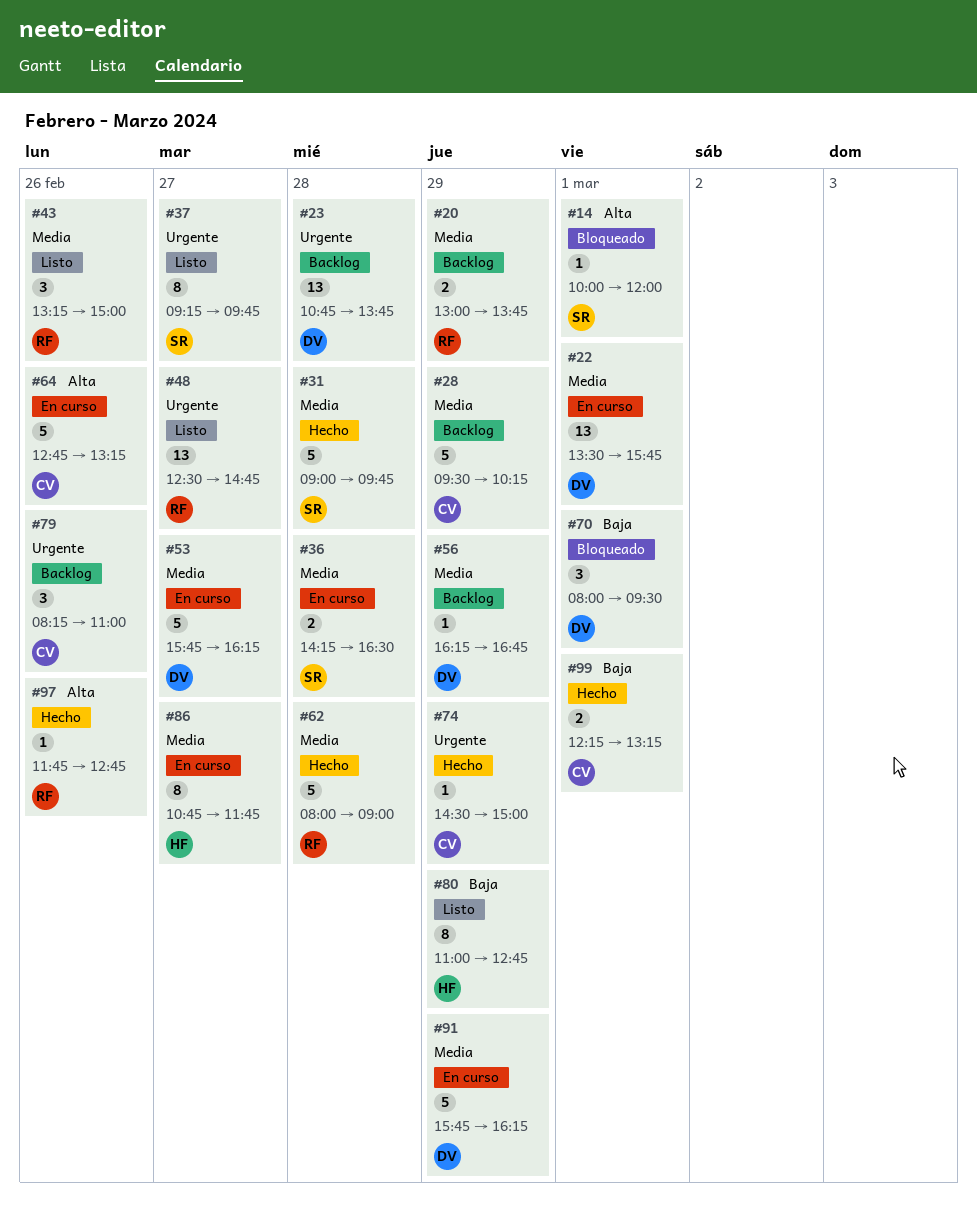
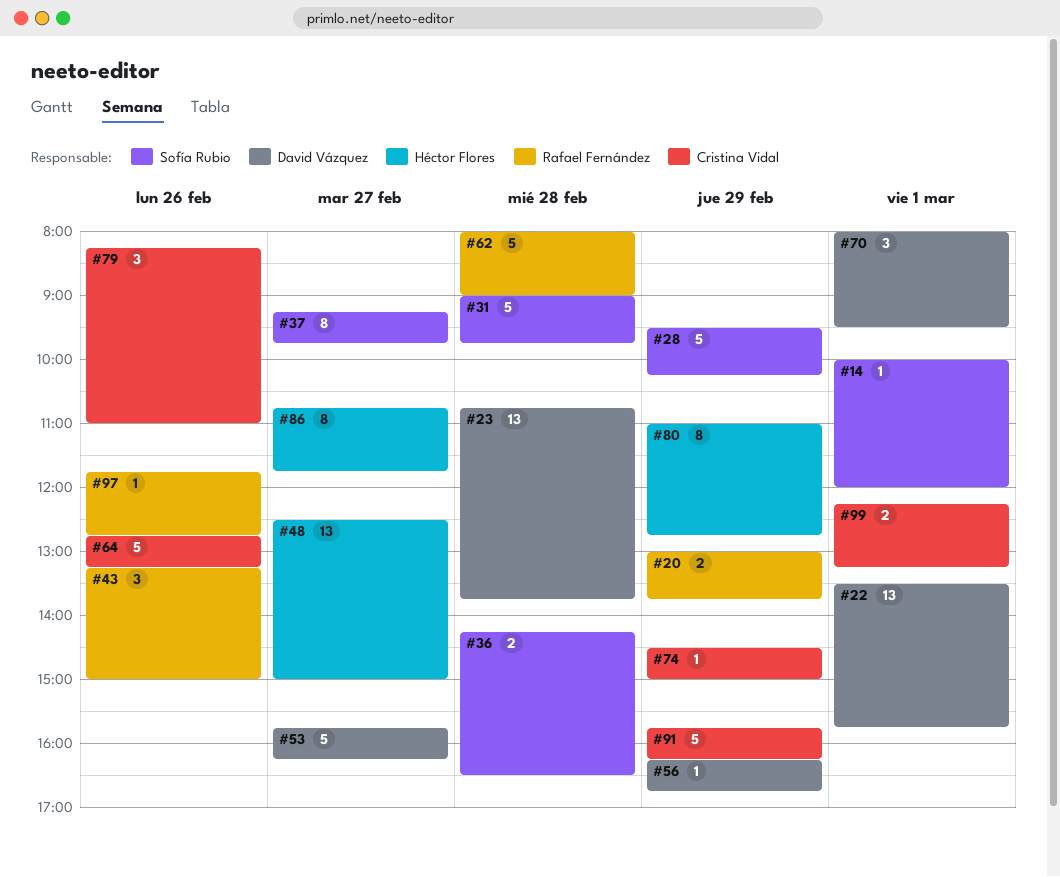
#28, owner: Cristina Vidal -> Sofía Rubio
#48, owner: Rafael Fernández -> Héctor Flores
#48, ends: 14:45 -> 15:00
#91, owner: David Vázquez -> Cristina Vidal

